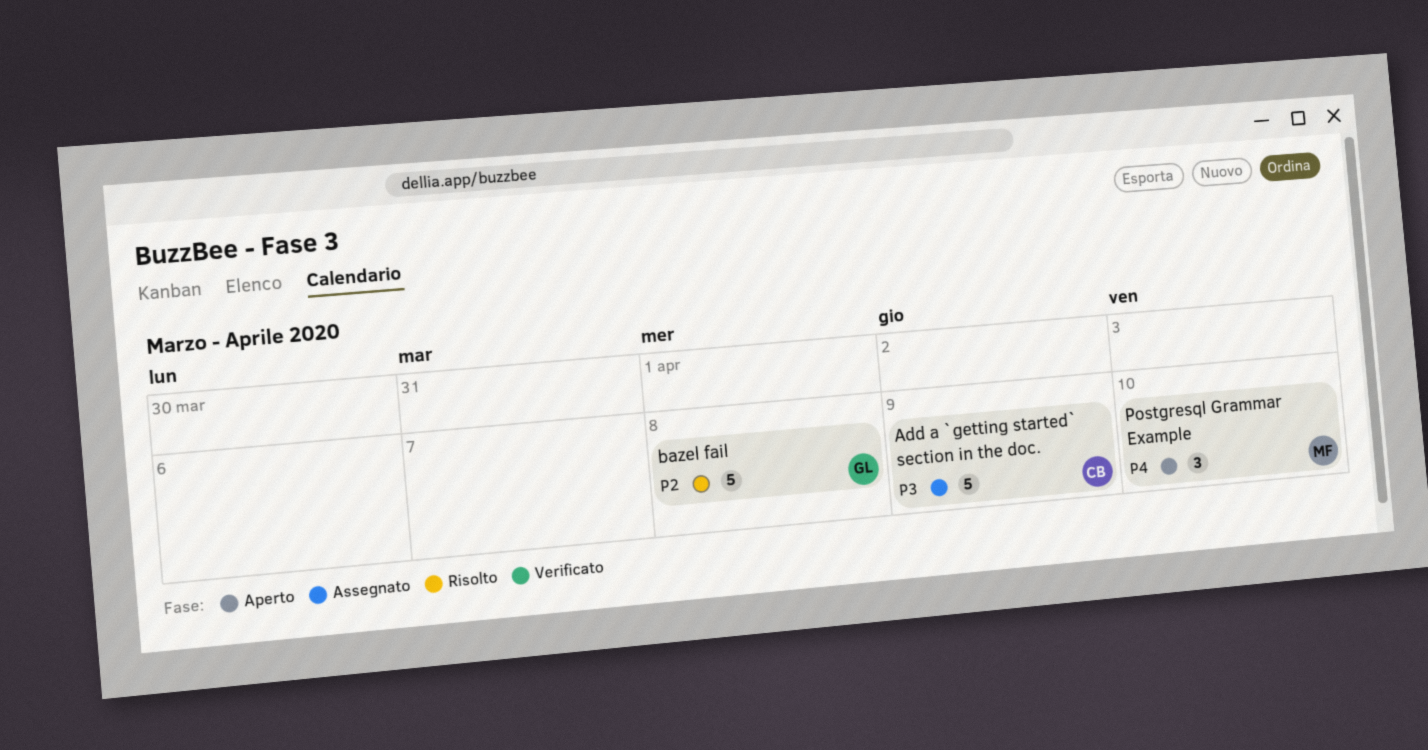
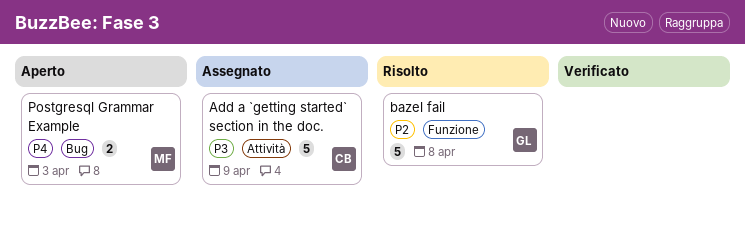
Postgresql Grammar Example, estimate: 3 -> 2
Postgresql Grammar Example, due: Apr 10 -> Apr 3

